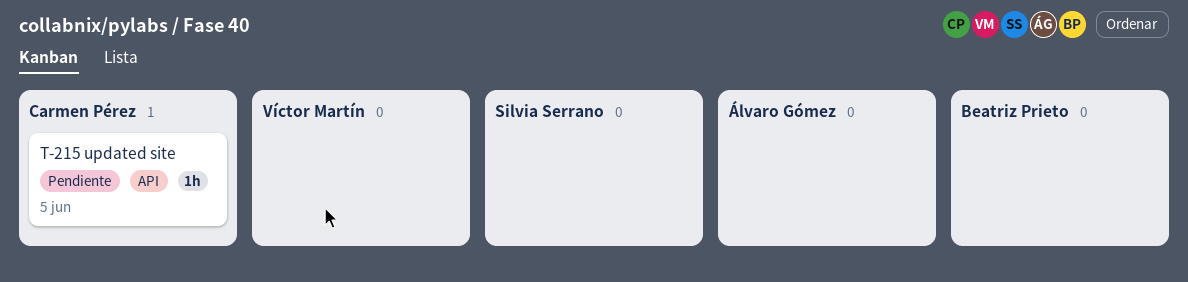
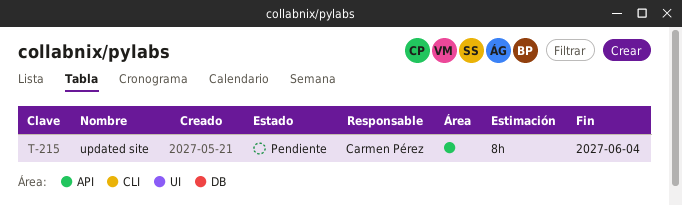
T-215, estimate: 1h -> 8h
T-215, due: Jun 5 -> Jun 4

